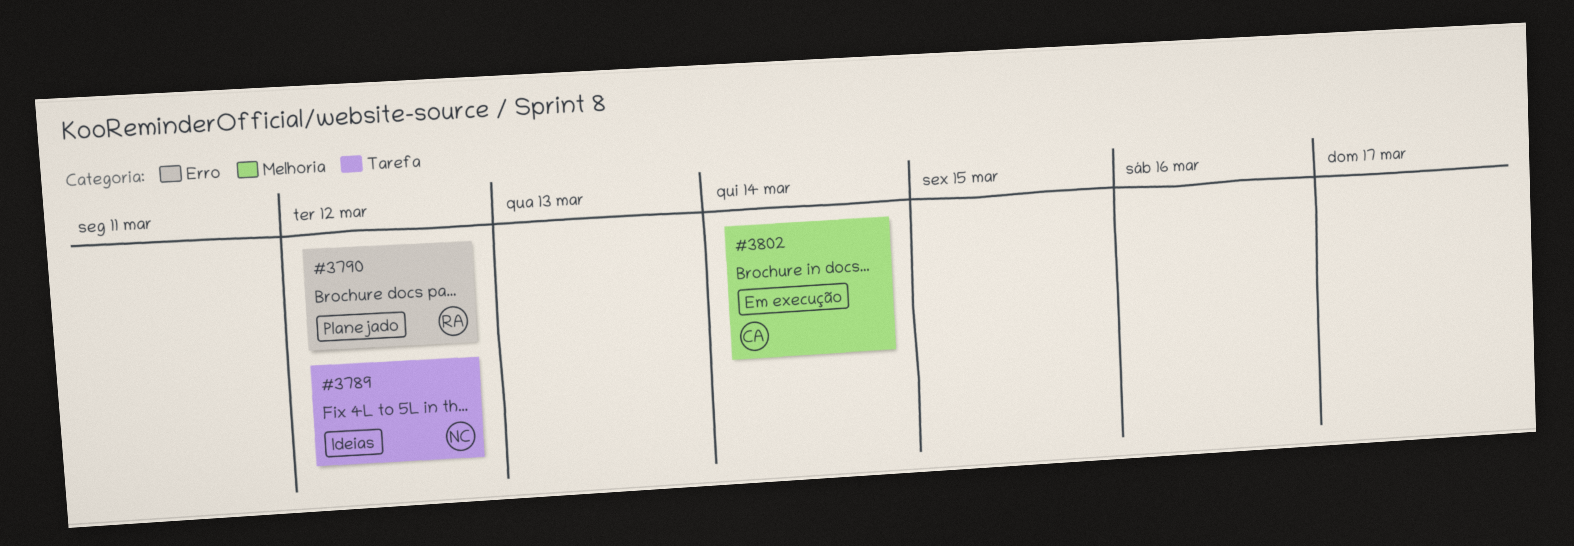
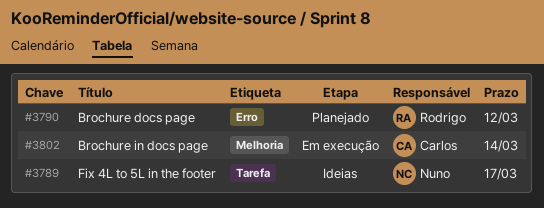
#3789, due: Mar 12 -> Mar 17

